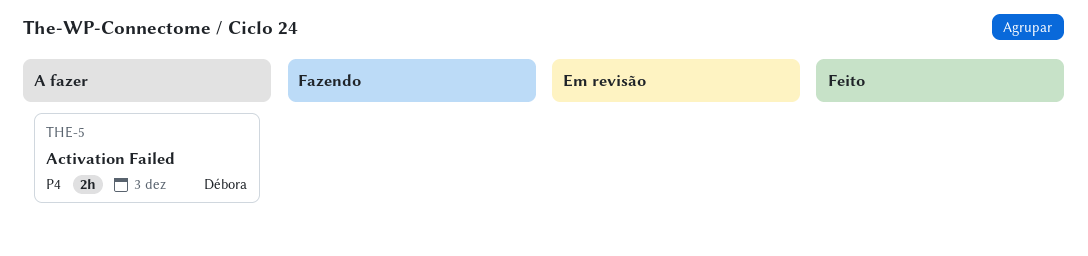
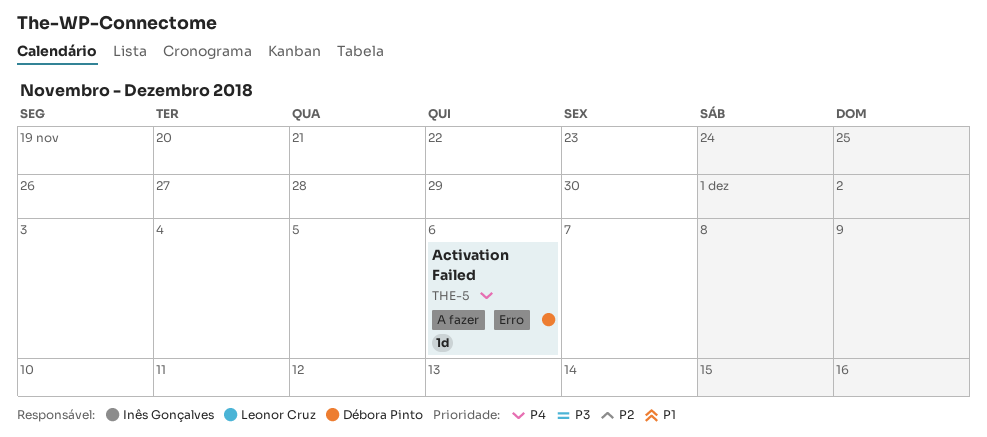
THE-5, estimate: 2h -> 1d
THE-5, due: Dec 3 -> Dec 6

